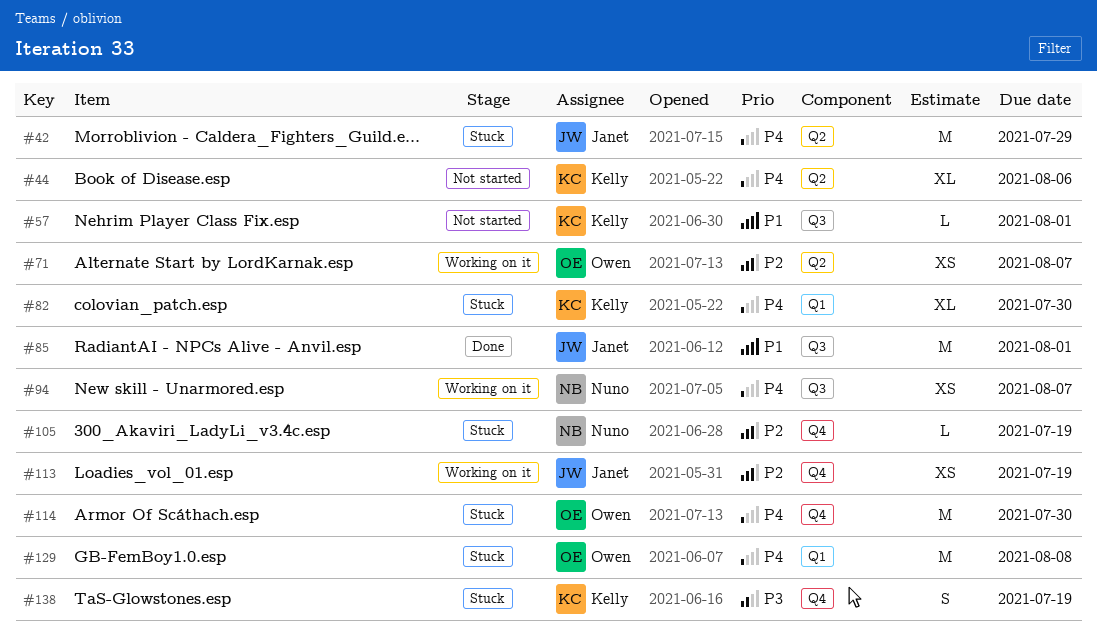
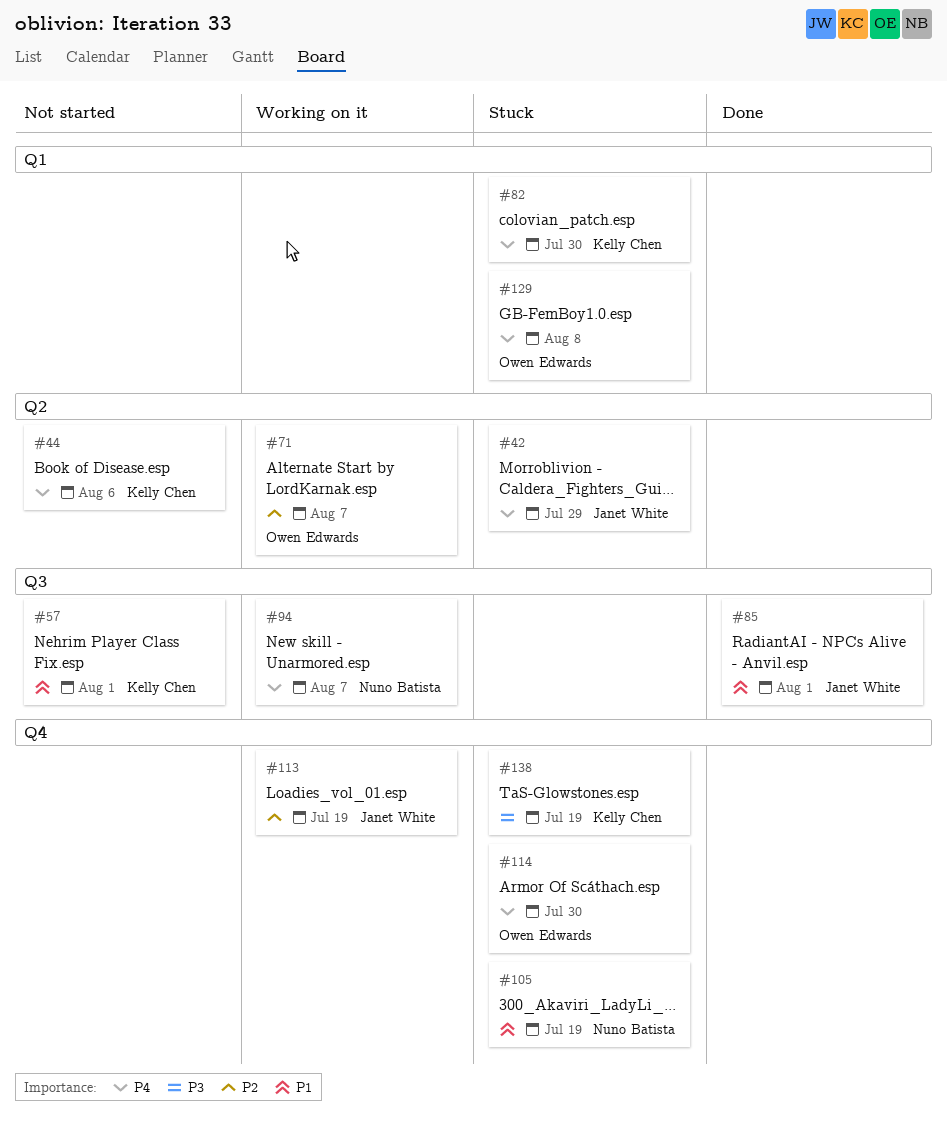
#105, priority: P2 -> P1

